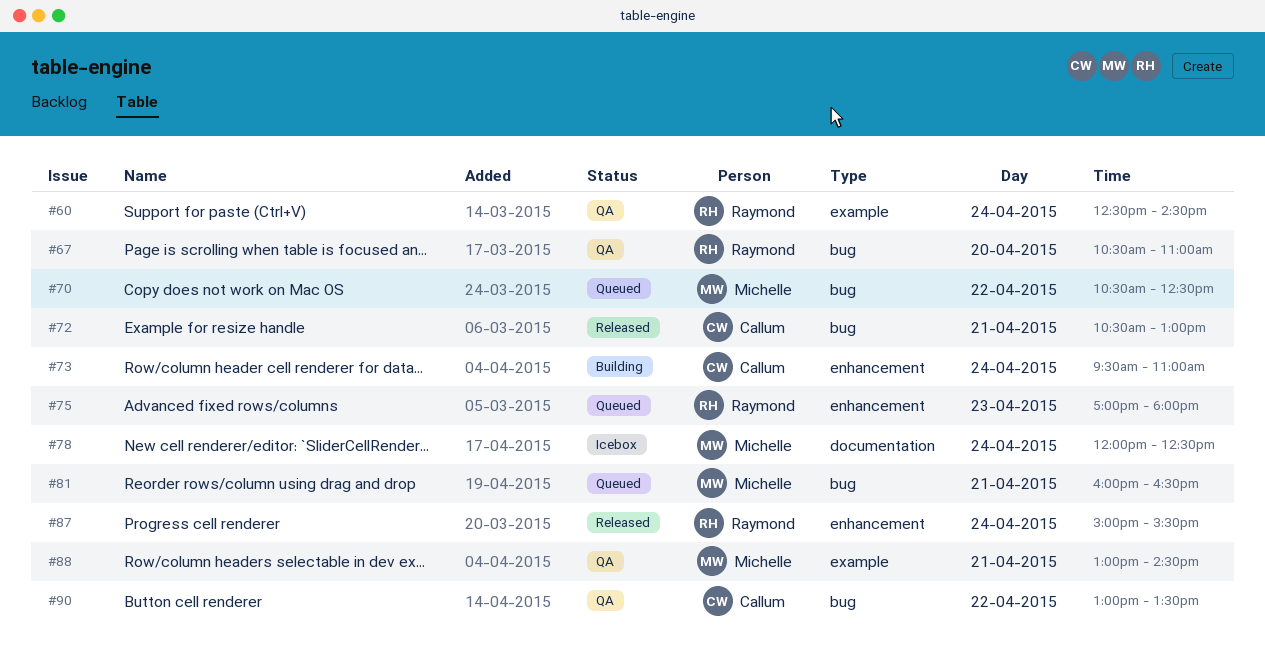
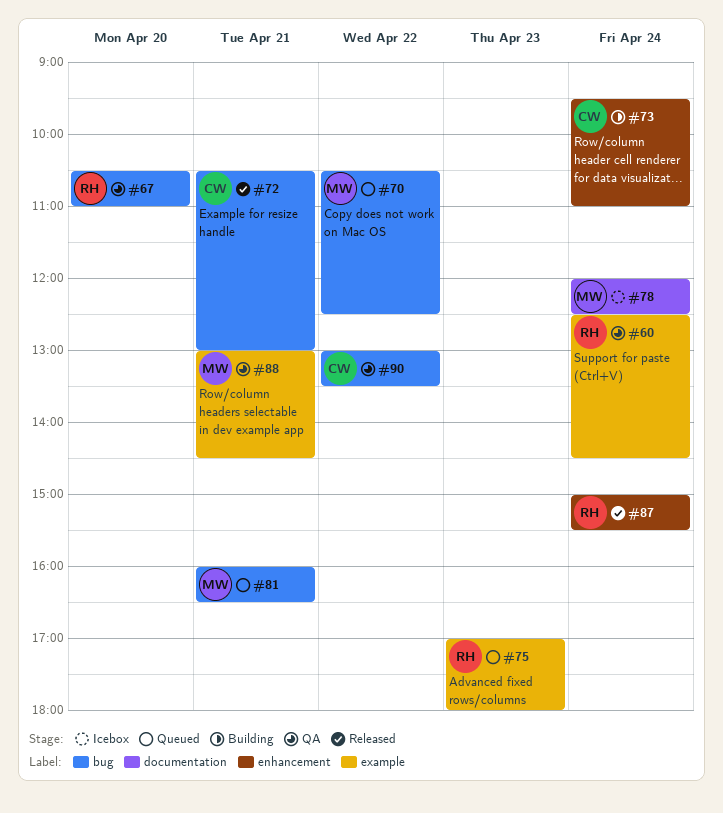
#75, label: enhancement -> example

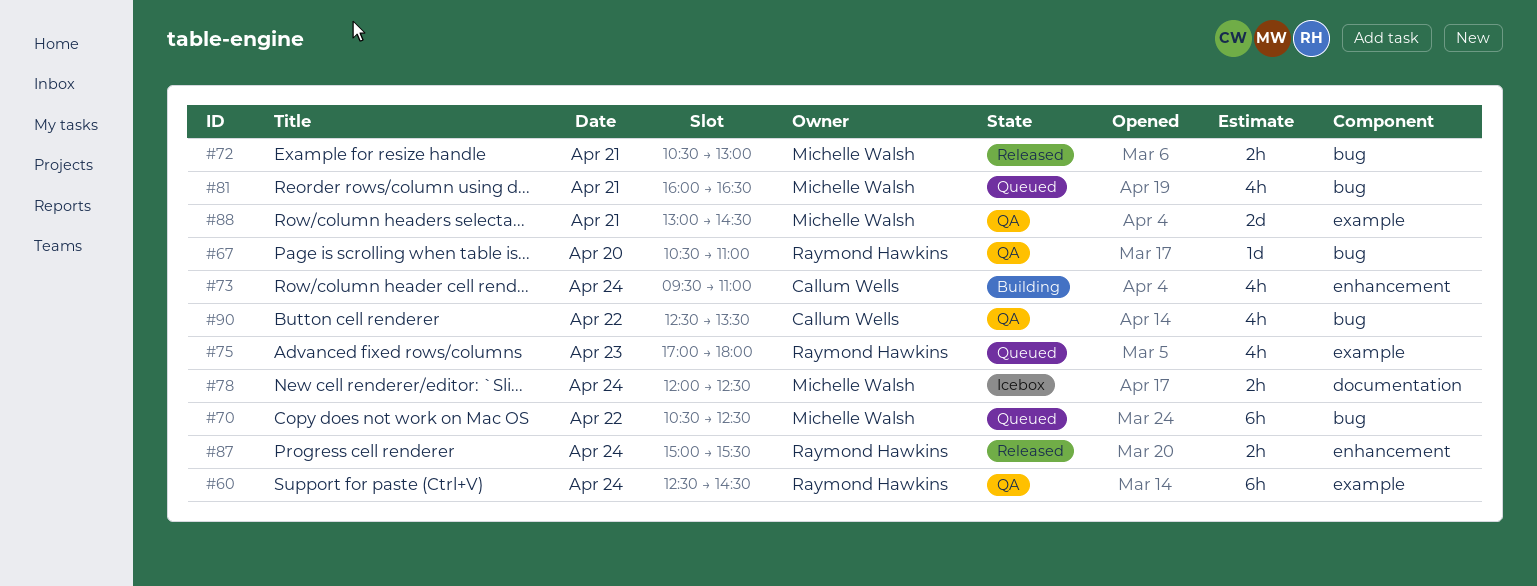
#72, owner: Callum Wells -> Michelle Walsh
#90, begins: 13:00 -> 12:30

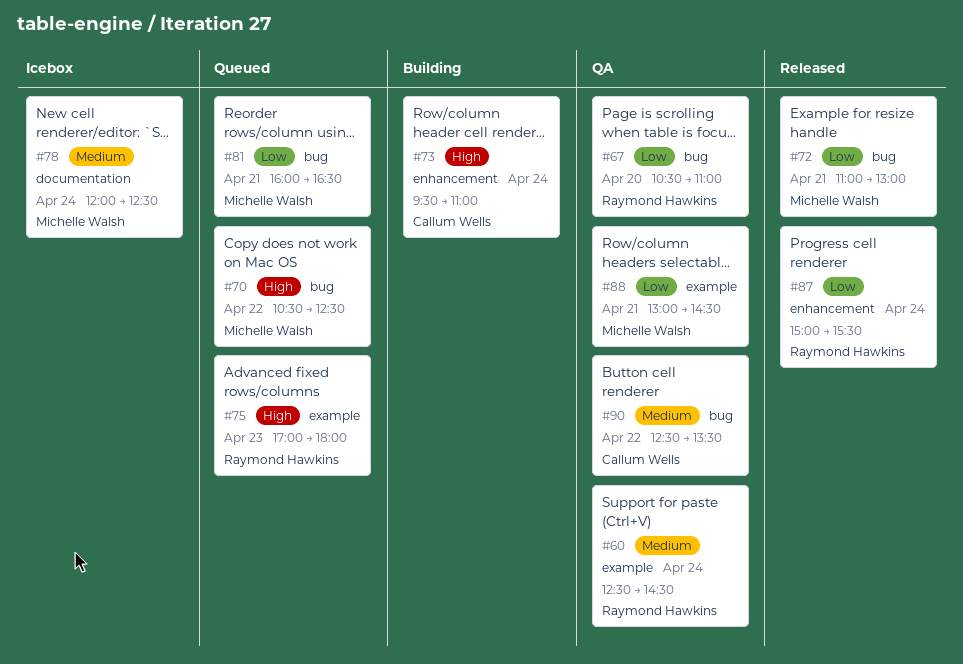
#72, begins: 10:30 -> 11:00

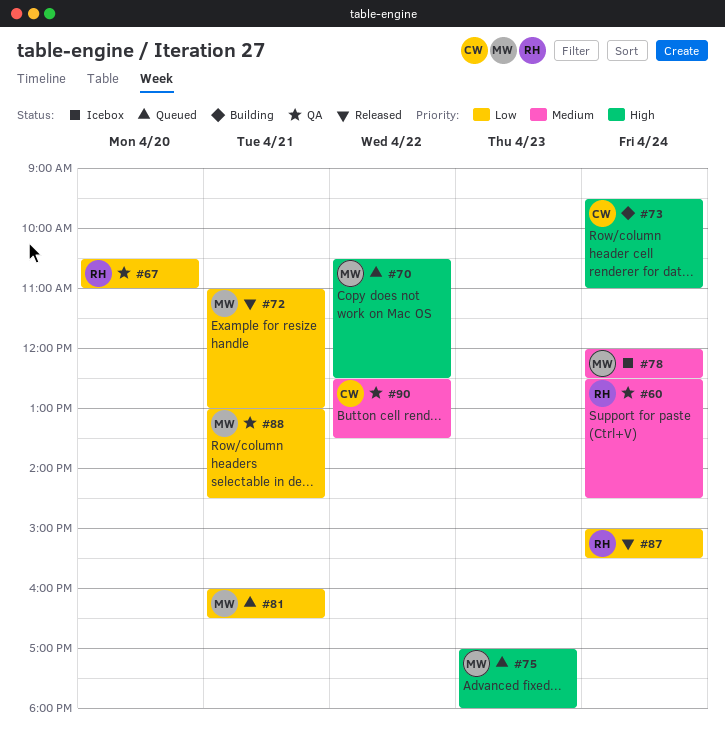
#75, owner: Raymond Hawkins -> Michelle Walsh

